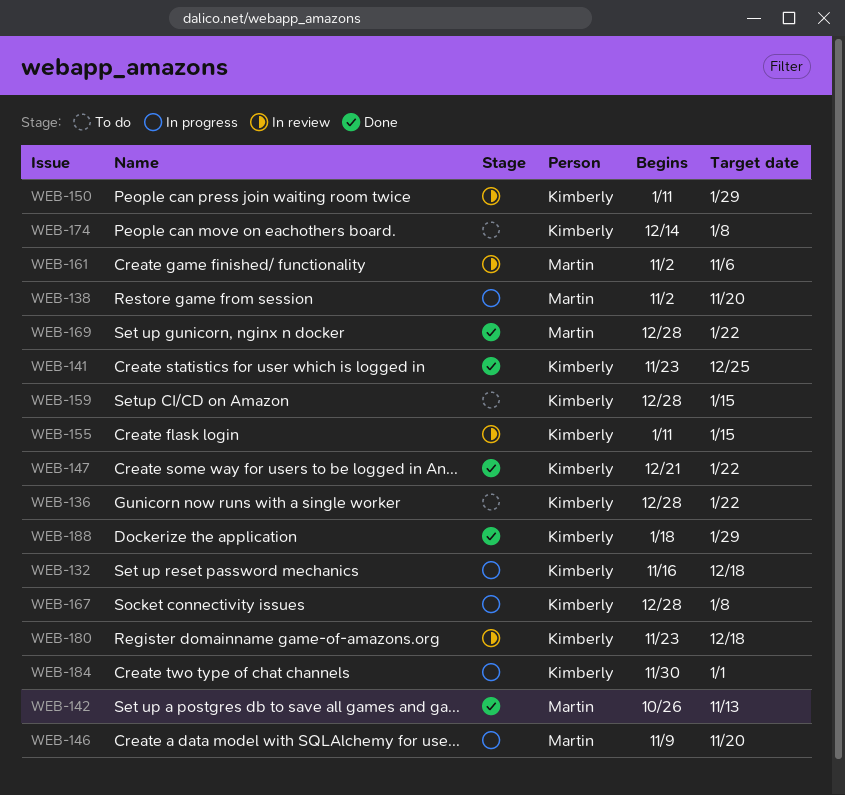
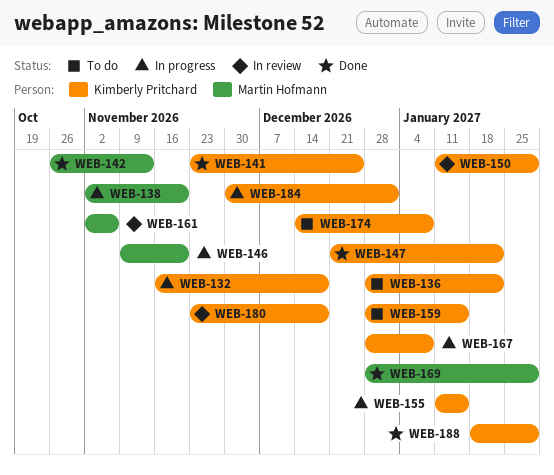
WEB-155, status: In review -> In progress
WEB-169, due: Jan 22 -> Jan 29

